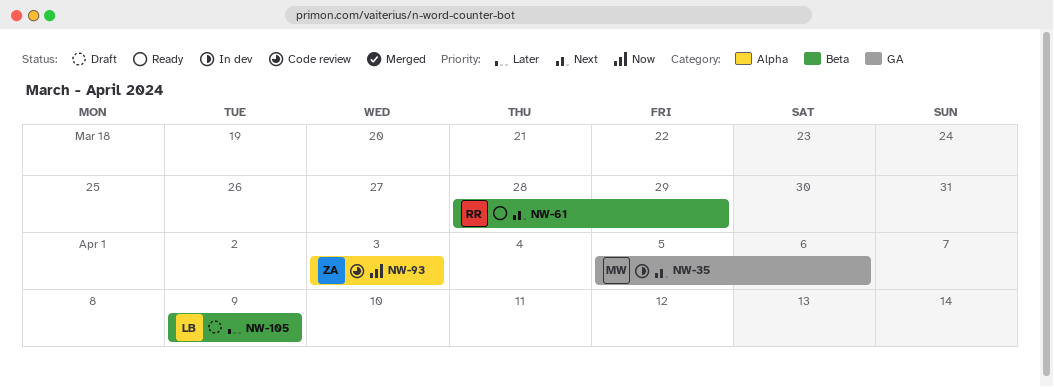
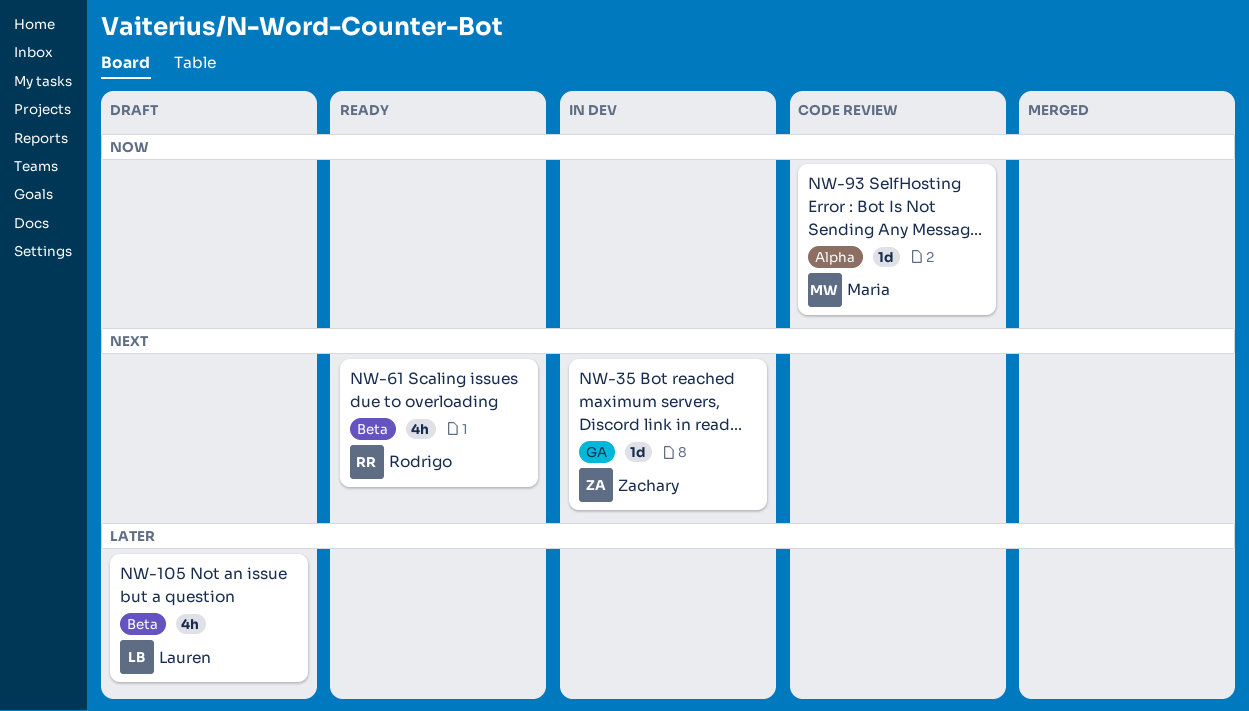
NW-35, owner: Maria -> Zachary
NW-93, owner: Zachary -> Maria

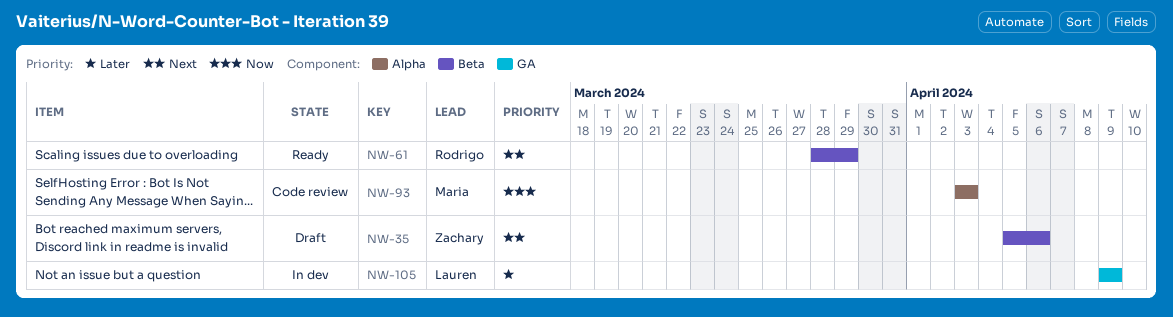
NW-35, status: In dev -> Draft
NW-35, label: GA -> Beta
NW-105, status: Draft -> In dev
NW-105, label: Beta -> GA

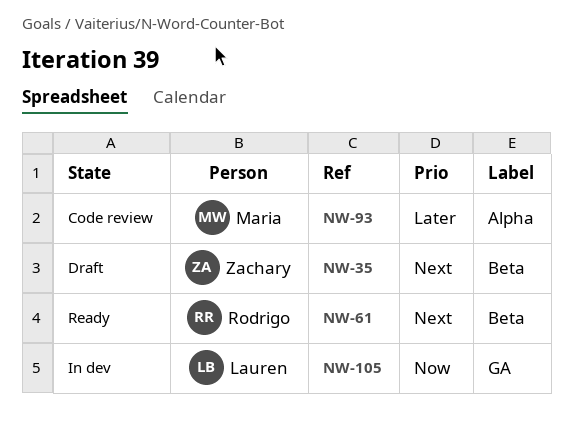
NW-93, priority: Now -> Later
NW-105, priority: Later -> Now

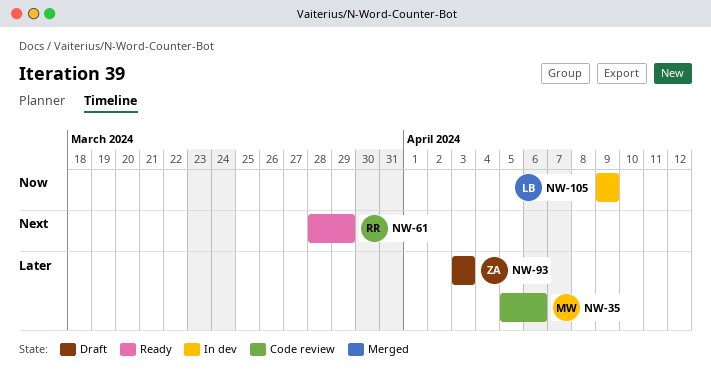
NW-35, status: Draft -> Code review
NW-35, owner: Zachary -> Maria
NW-35, priority: Next -> Later
NW-93, status: Code review -> Draft
NW-93, owner: Maria -> Zachary

